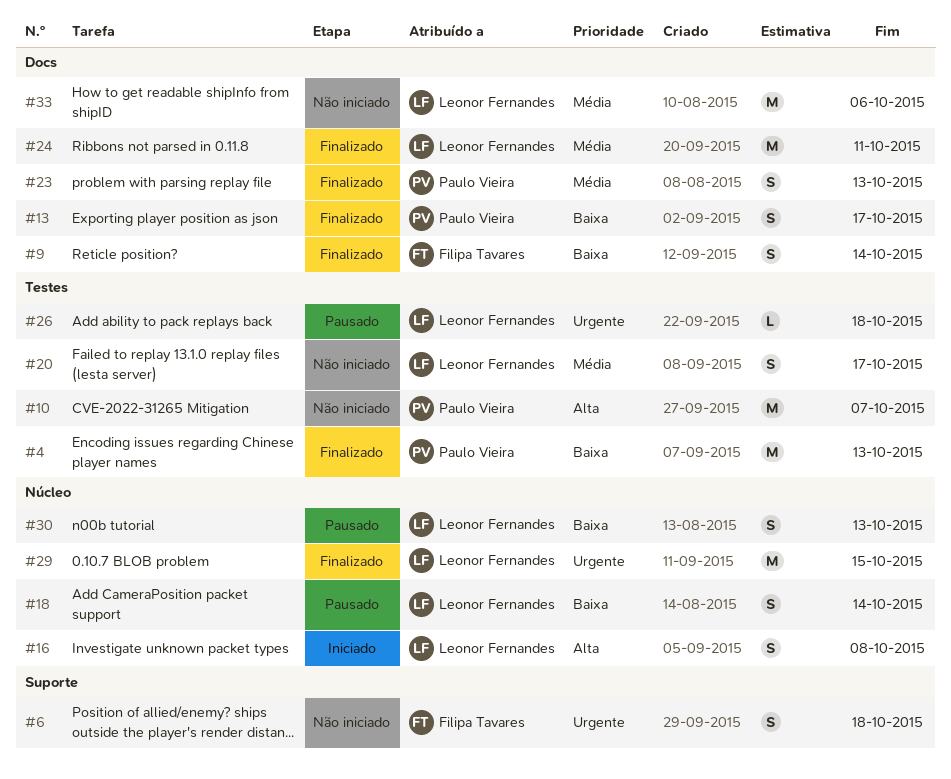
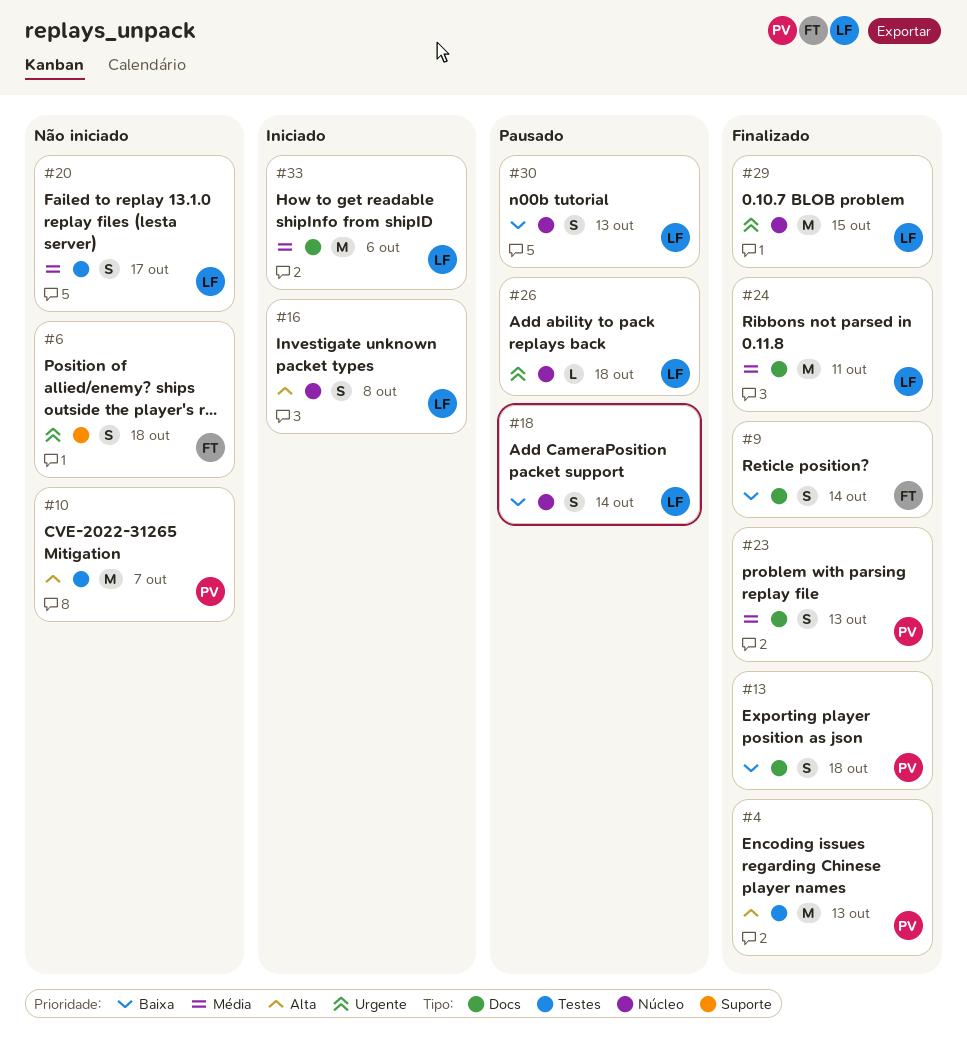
#4, priority: Baixa -> Alta
#13, due: Oct 17 -> Oct 18
#26, label: Testes -> Núcleo
#33, status: Não iniciado -> Iniciado

